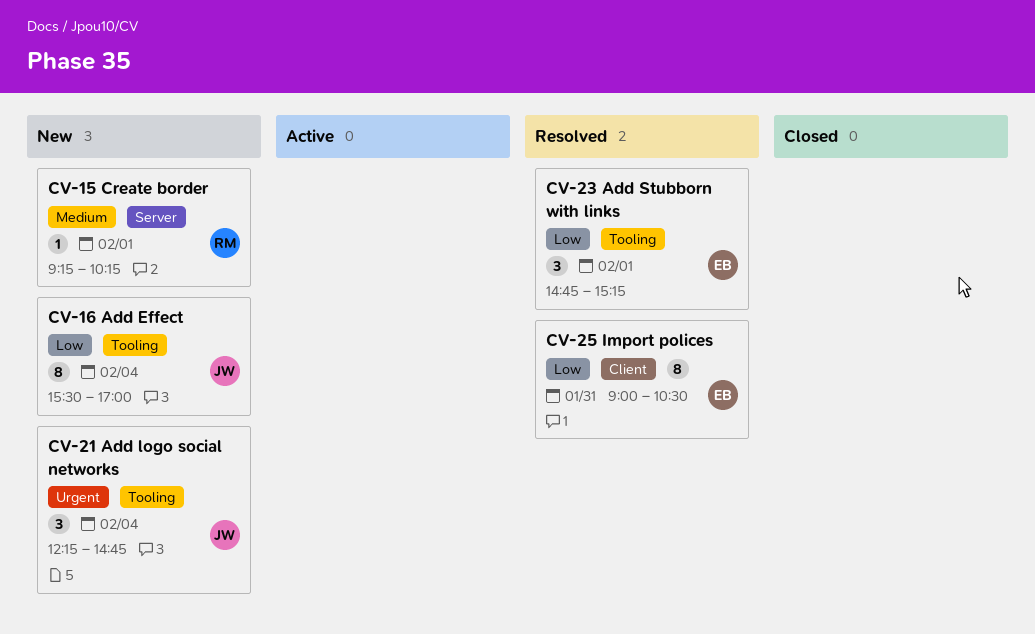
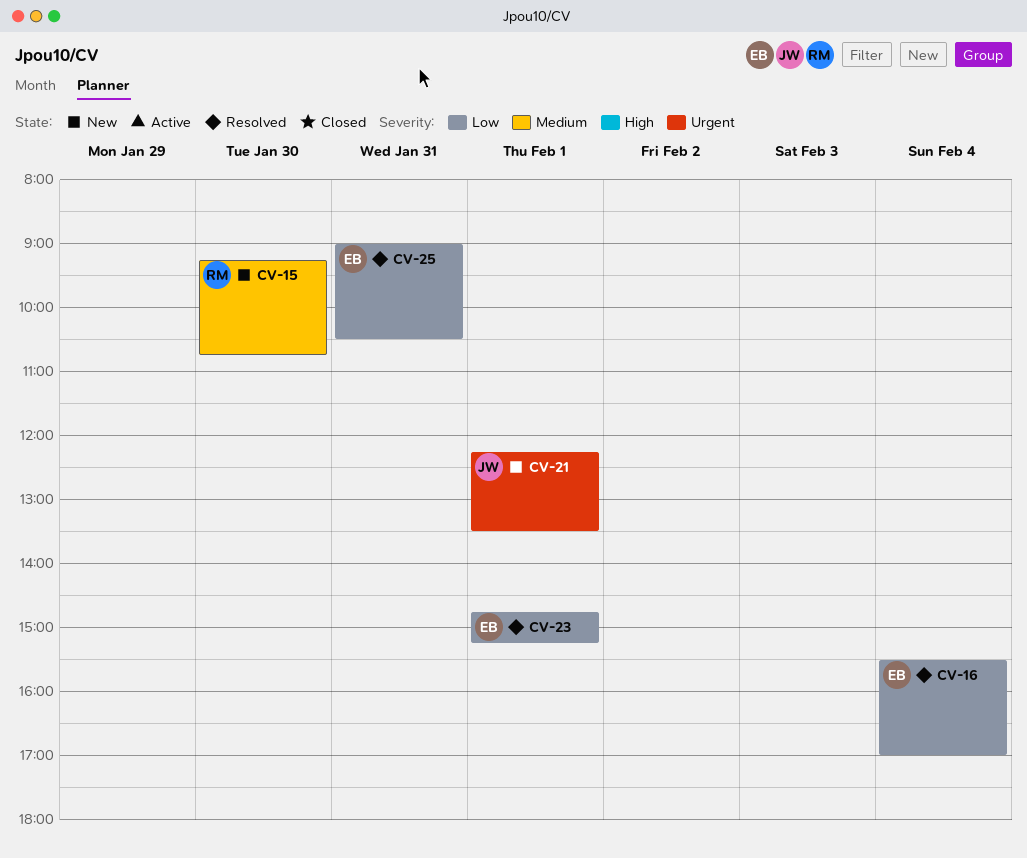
CV-15, day: Feb 1 -> Jan 30
CV-15, ends: 10:15 -> 10:45
CV-16, status: New -> Resolved
CV-16, owner: JW -> EB
CV-21, day: Feb 4 -> Feb 1
CV-21, ends: 14:45 -> 13:30

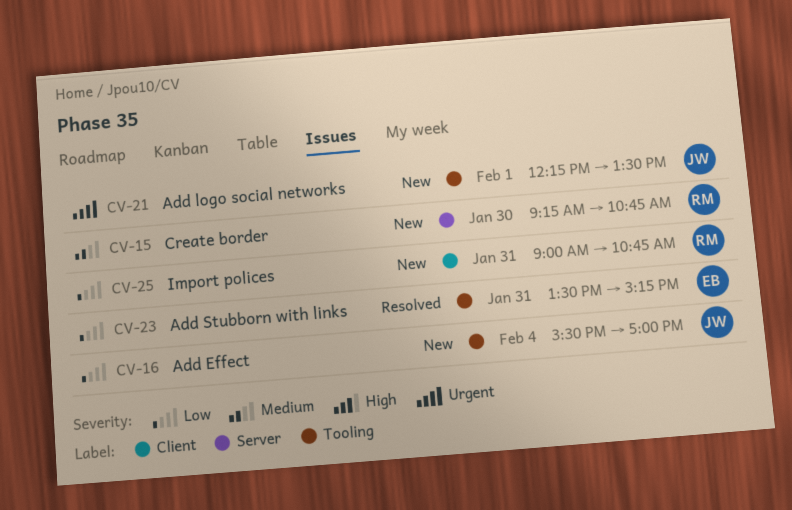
CV-16, status: Resolved -> New
CV-16, owner: EB -> JW
CV-23, day: Feb 1 -> Jan 31
CV-23, begins: 14:45 -> 13:30
CV-25, status: Resolved -> New
CV-25, owner: EB -> RM
CV-25, ends: 10:30 -> 10:45

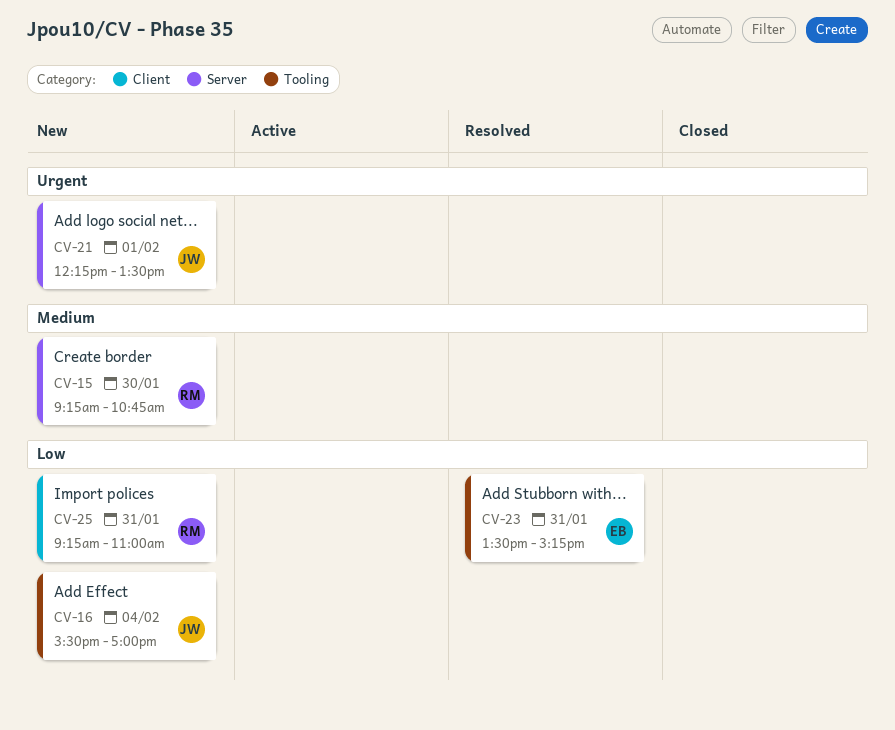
CV-21, label: Tooling -> Server
CV-25, begins: 09:00 -> 09:15
CV-25, ends: 10:45 -> 11:00

